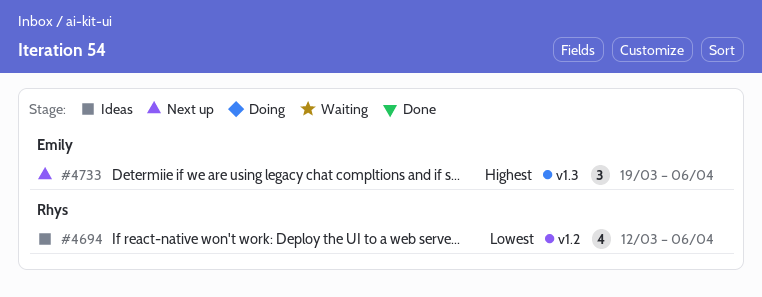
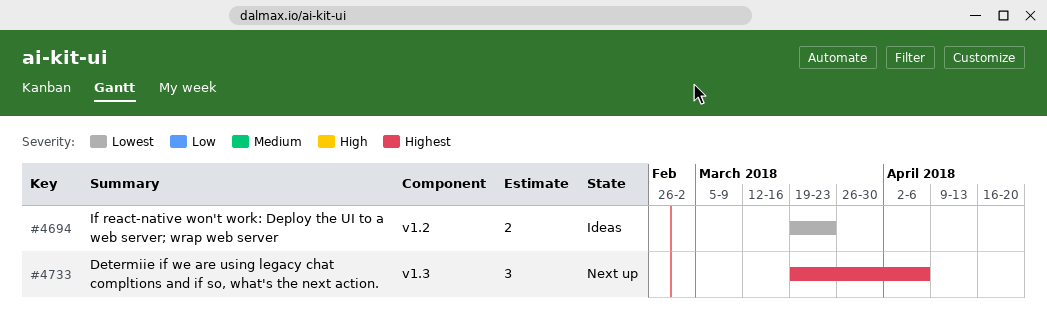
#4694, estimate: 4 -> 2
#4694, start: Mar 12 -> Mar 19
#4694, due: Apr 6 -> Mar 23

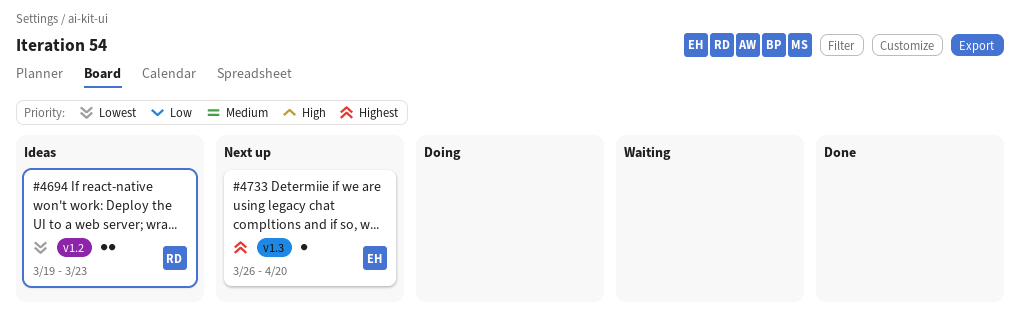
#4733, estimate: 3 -> 1
#4733, start: Mar 19 -> Mar 26
#4733, due: Apr 6 -> Apr 20

